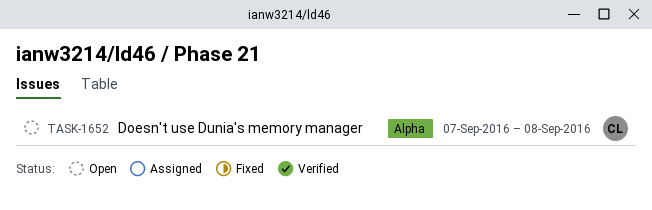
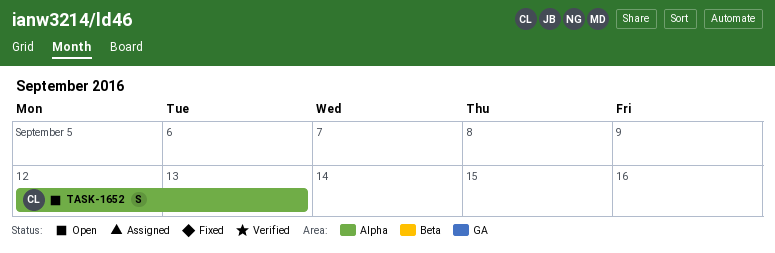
TASK-1652, start: Sep 7 -> Sep 12
TASK-1652, due: Sep 8 -> Sep 13

